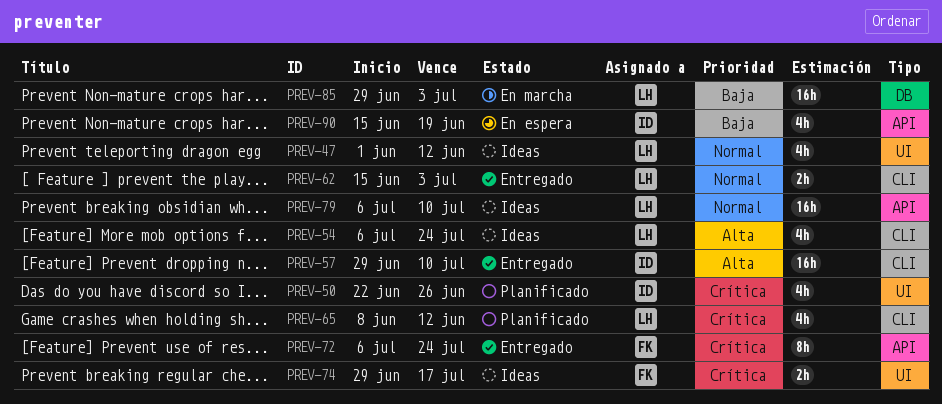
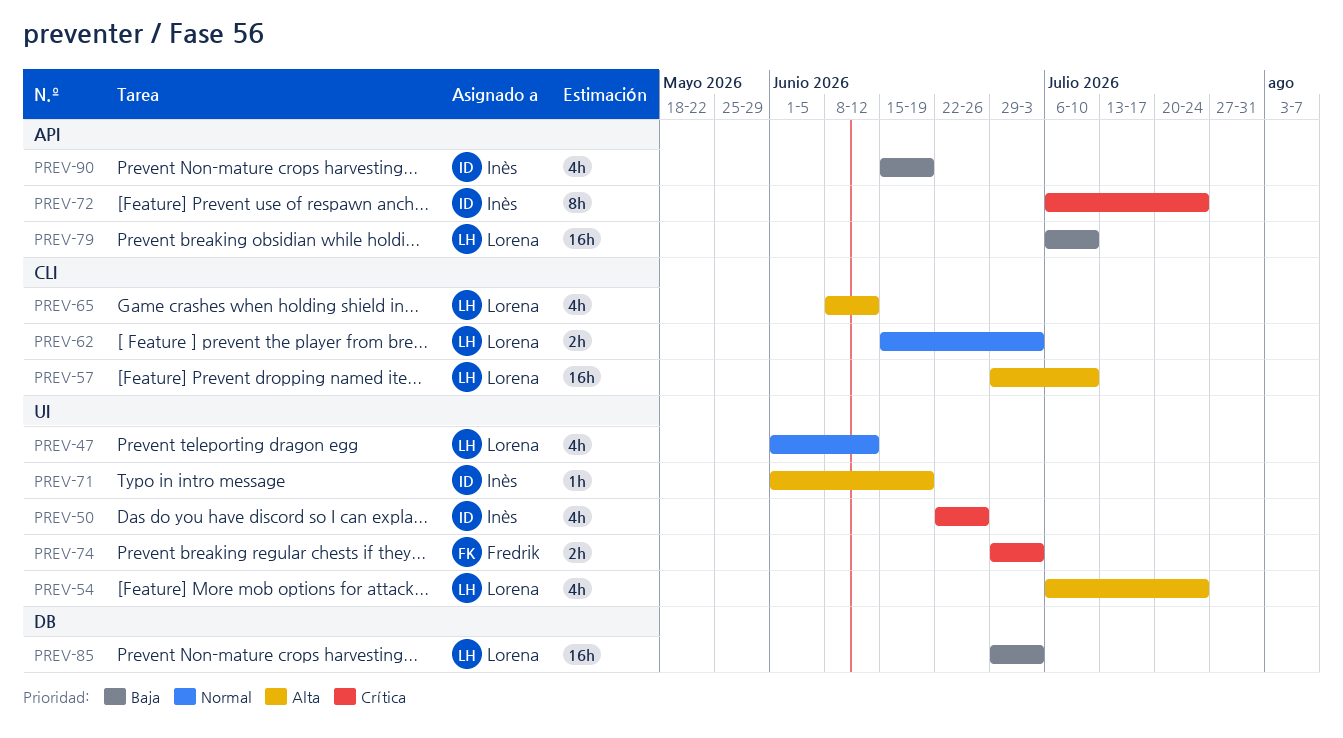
PREV-54, label: CLI -> UI
PREV-57, owner: Inès -> Lorena
PREV-65, priority: Crítica -> Alta
PREV-71: none -> present
PREV-72, owner: Fredrik -> Inès
PREV-74, due: Jul 17 -> Jul 3
PREV-79, priority: Normal -> Baja

